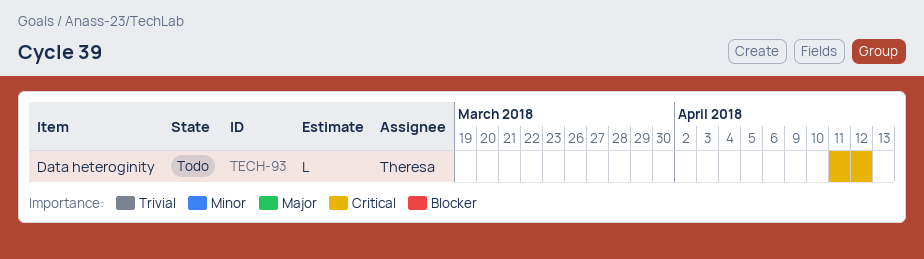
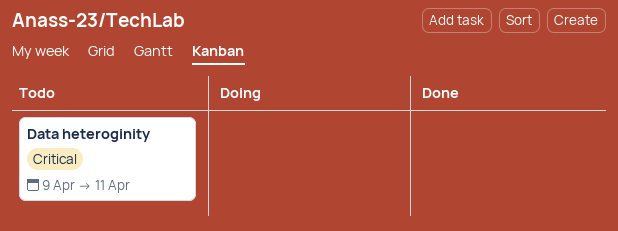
Data heteroginity, start: Apr 11 -> Apr 9
Data heteroginity, due: Apr 12 -> Apr 11

